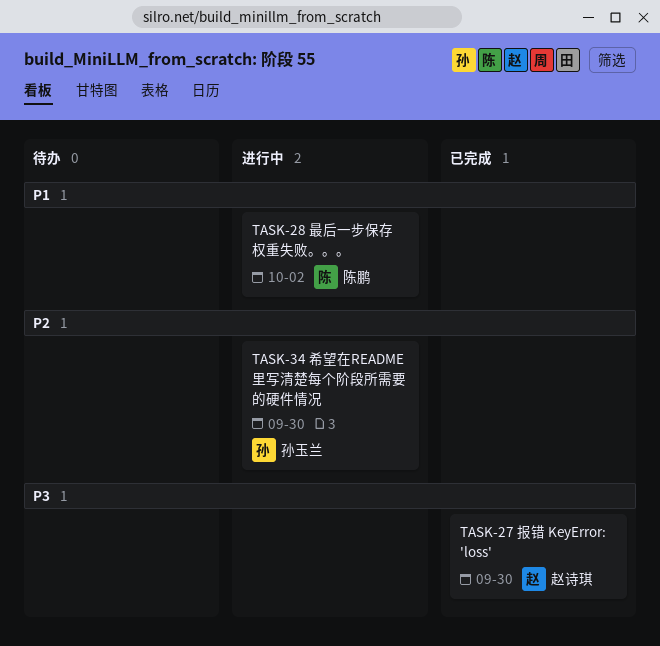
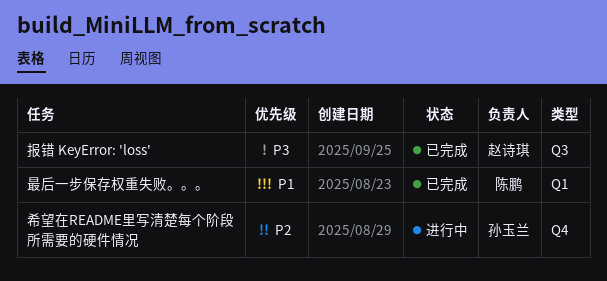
最后一步保存权重失败。。。, status: 进行中 -> 已完成

